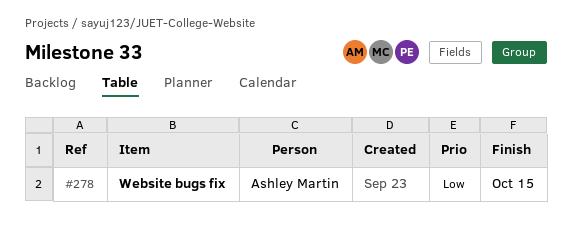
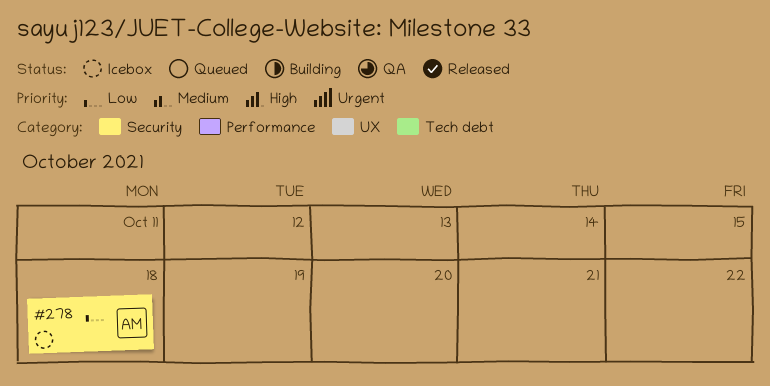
#278, due: Oct 15 -> Oct 18

